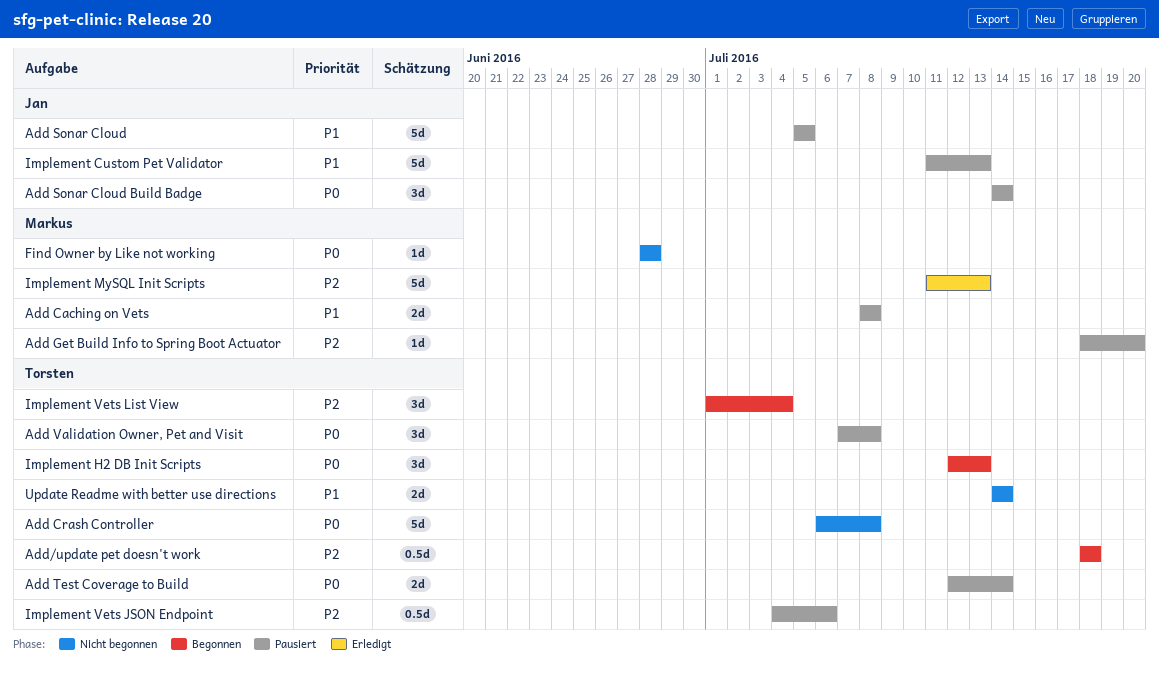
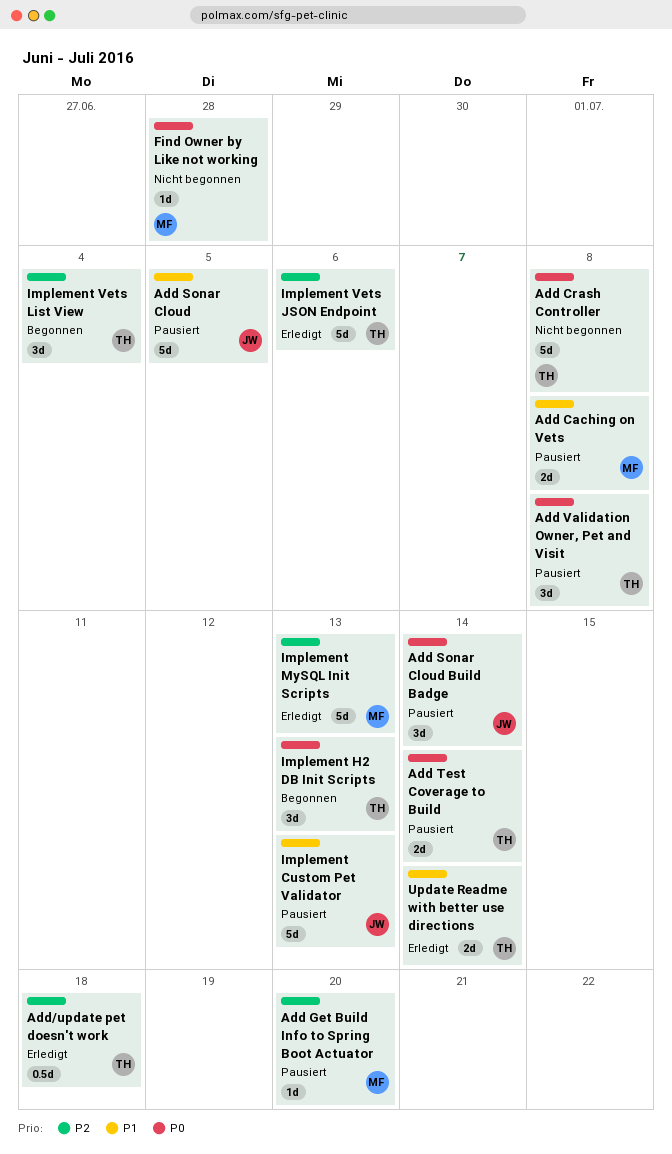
Add/update pet doesn't work, status: Begonnen -> Erledigt
Implement Vets JSON Endpoint, status: Pausiert -> Erledigt
Implement Vets JSON Endpoint, estimate: 0.5d -> 5d
Update Readme with better use directions, status: Nicht begonnen -> Erledigt

